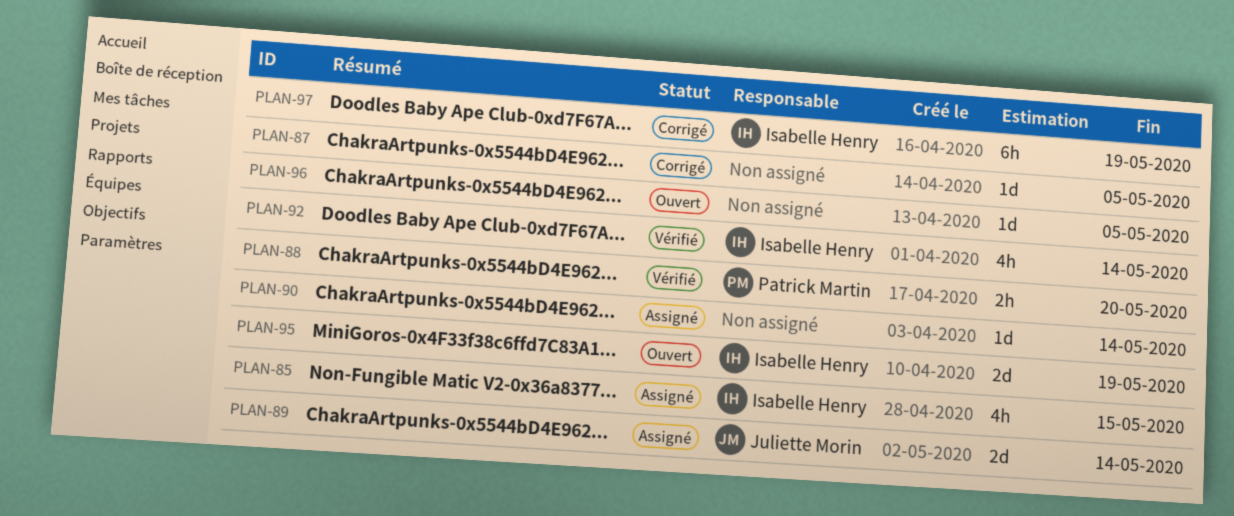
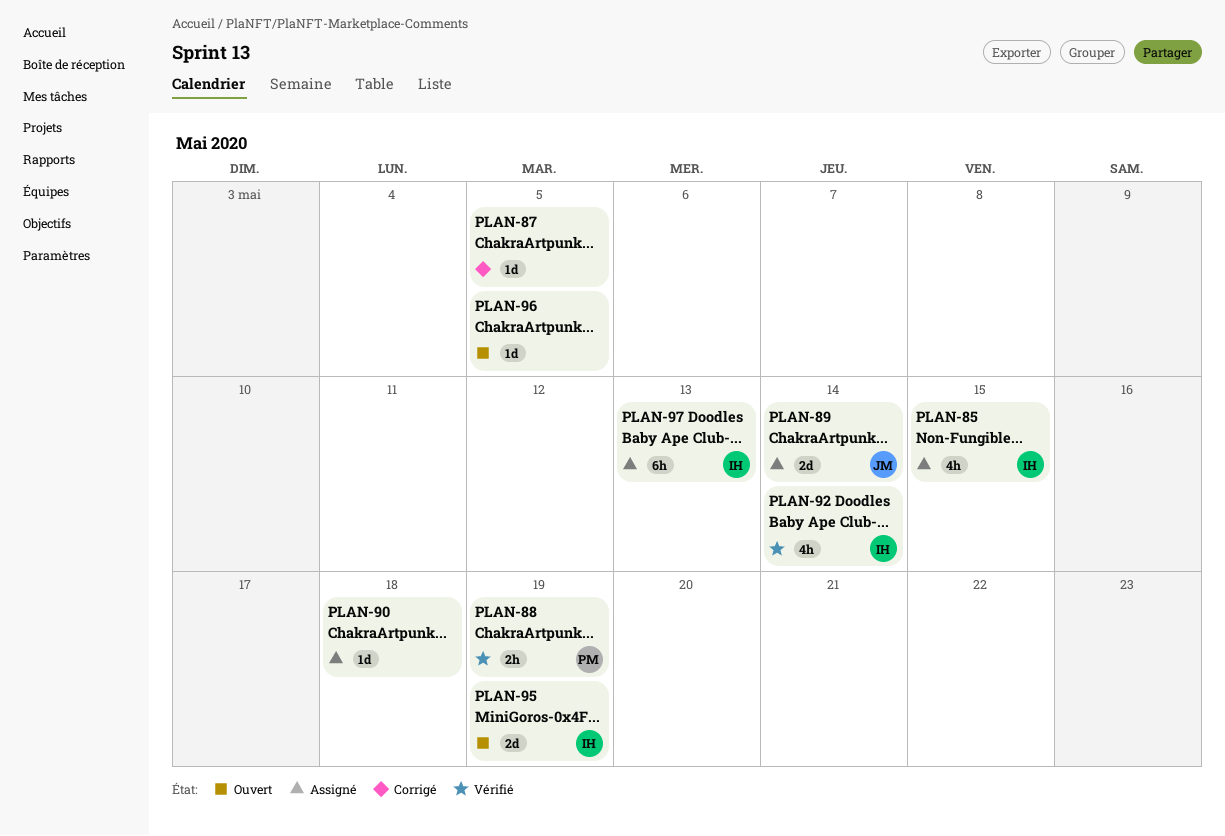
PLAN-88, due: May 20 -> May 19
PLAN-90, due: May 14 -> May 18
PLAN-97, status: Corrigé -> Assigné
PLAN-97, due: May 19 -> May 13

